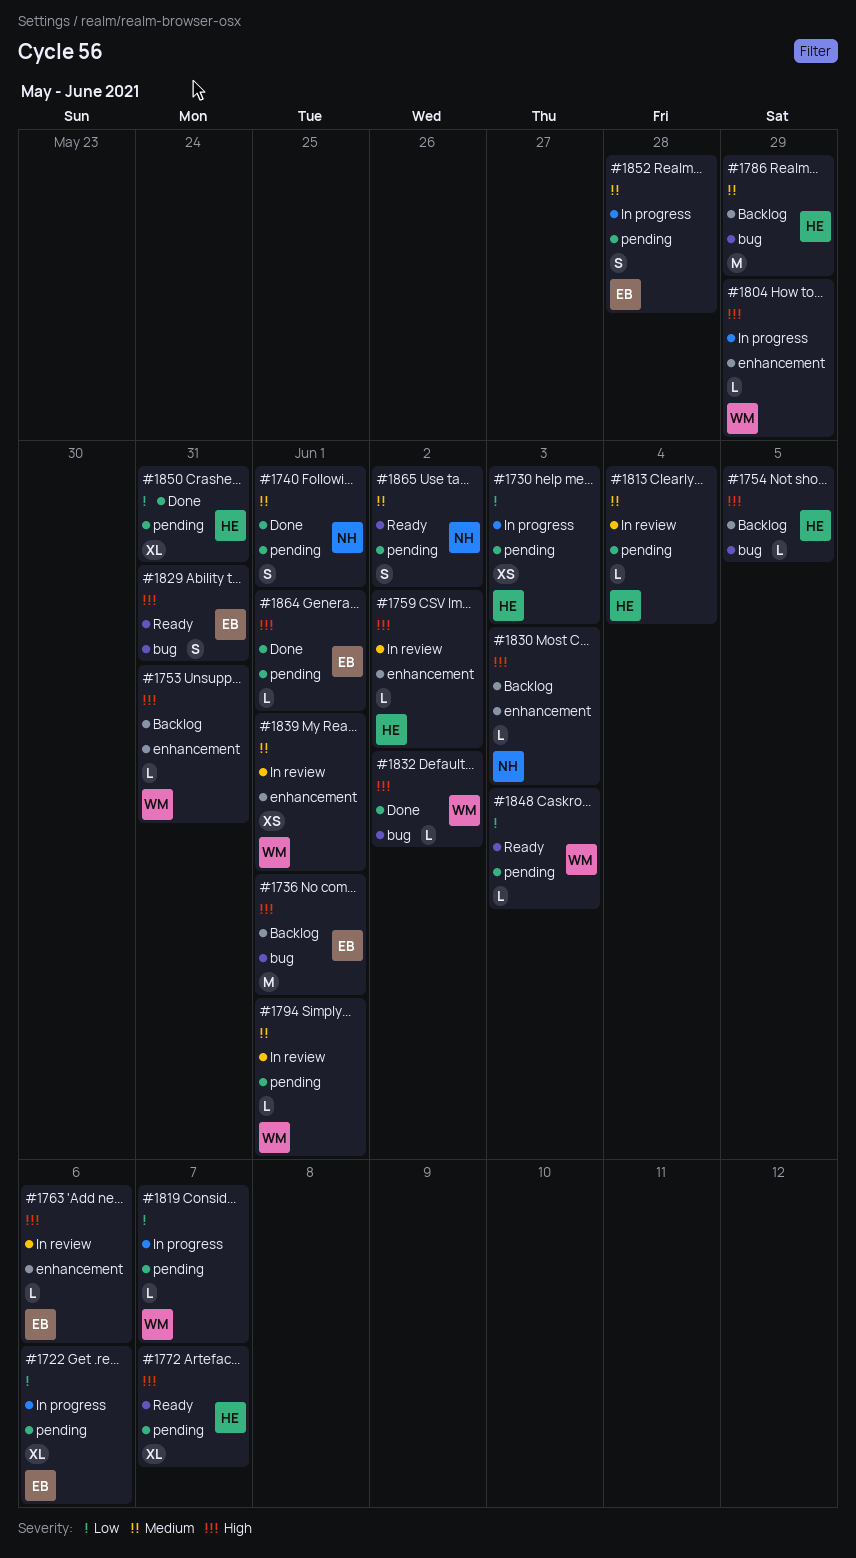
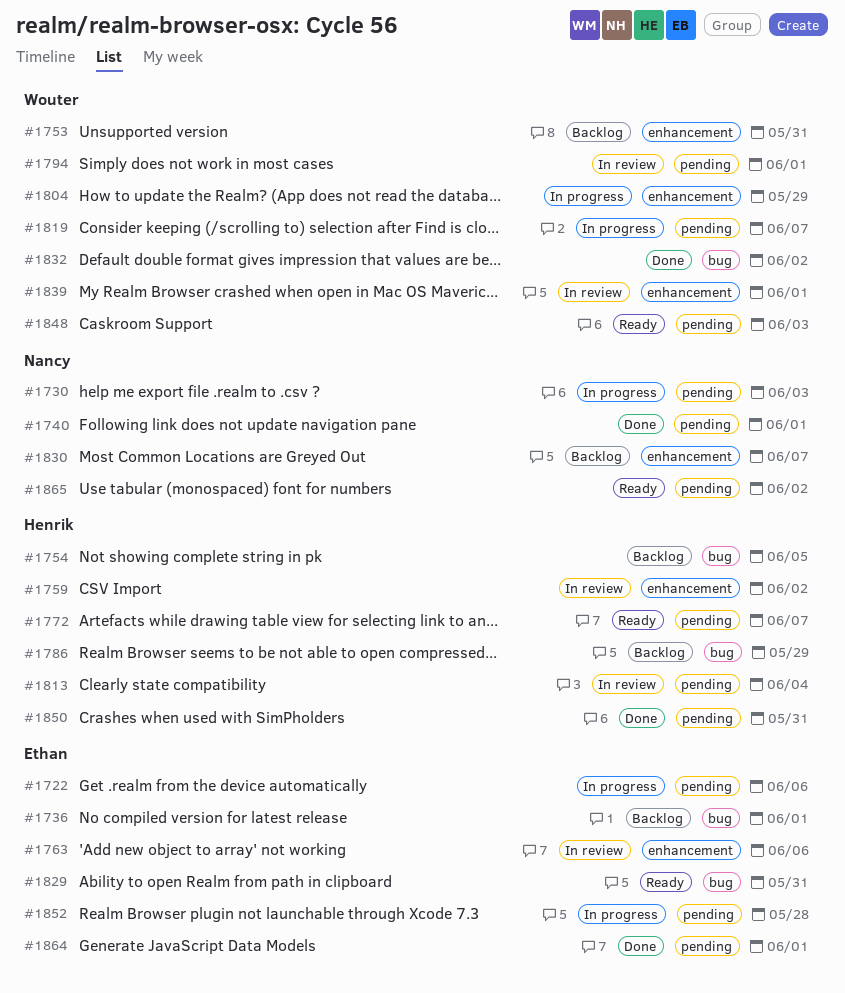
#1730, owner: Henrik -> Nancy
#1830, due: Jun 3 -> Jun 7

